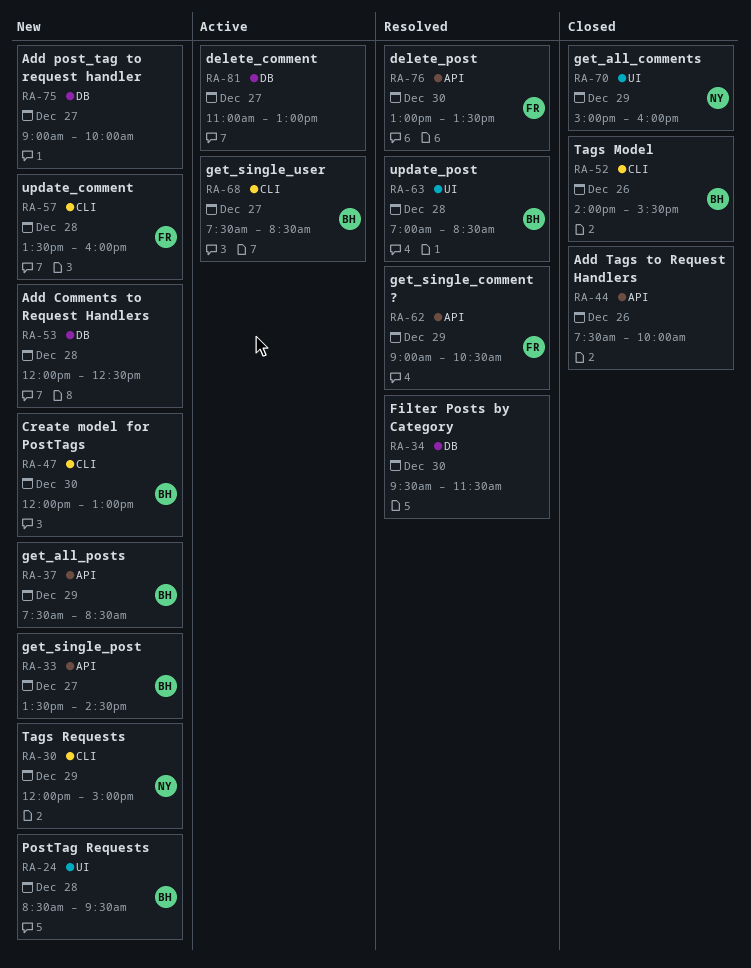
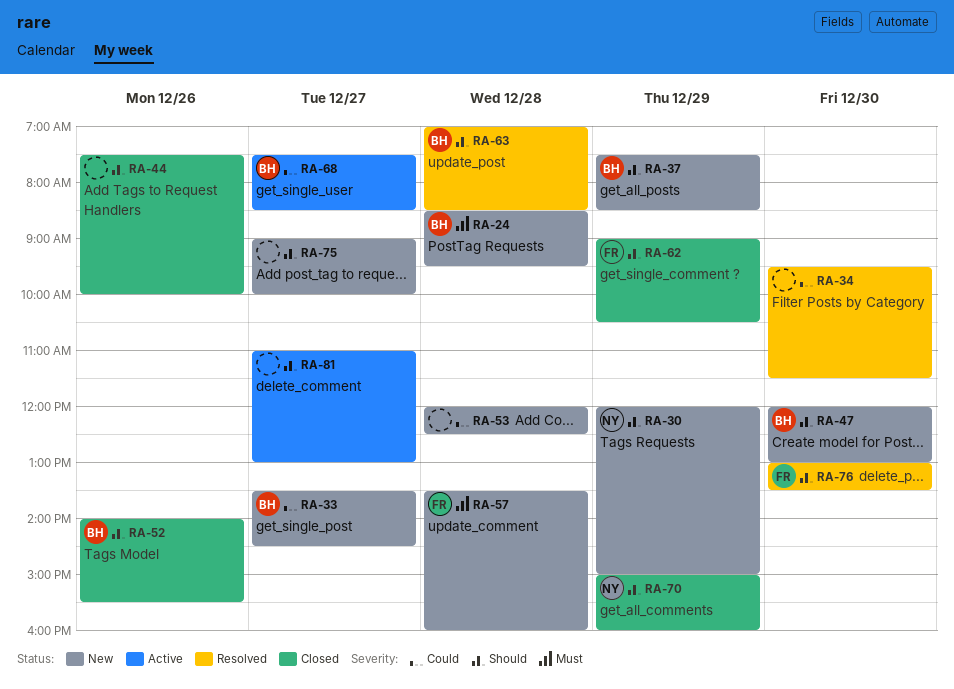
RA-62, status: Resolved -> Closed

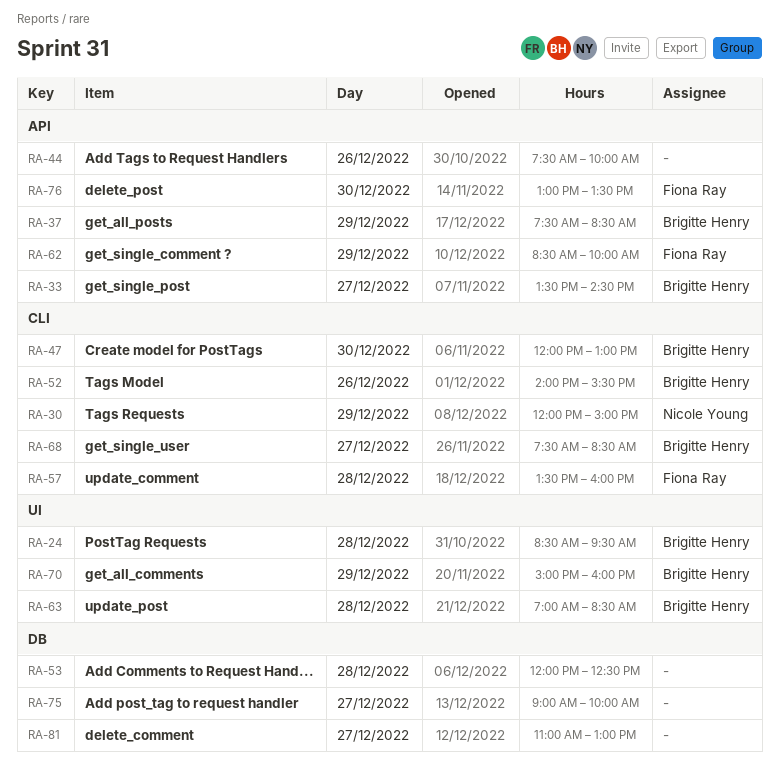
RA-34: present -> none
RA-62, begins: 09:00 -> 08:30
RA-62, ends: 10:30 -> 10:00
RA-70, owner: Nicole Young -> Brigitte Henry

